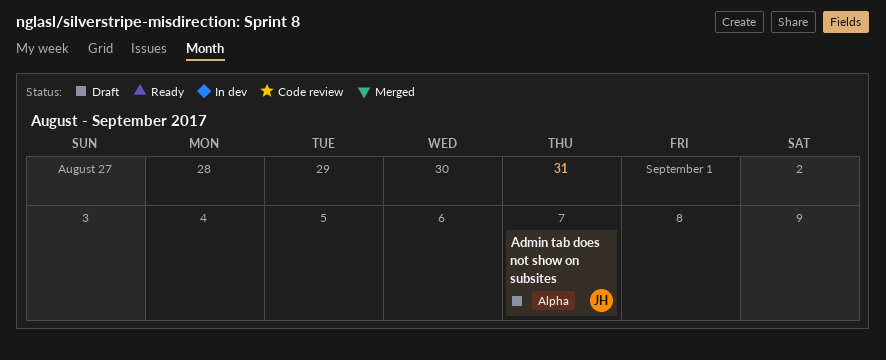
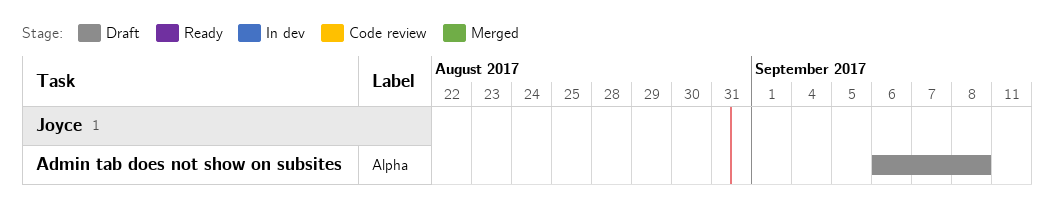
Admin tab does not show on subsites, due: Sep 7 -> Sep 8

